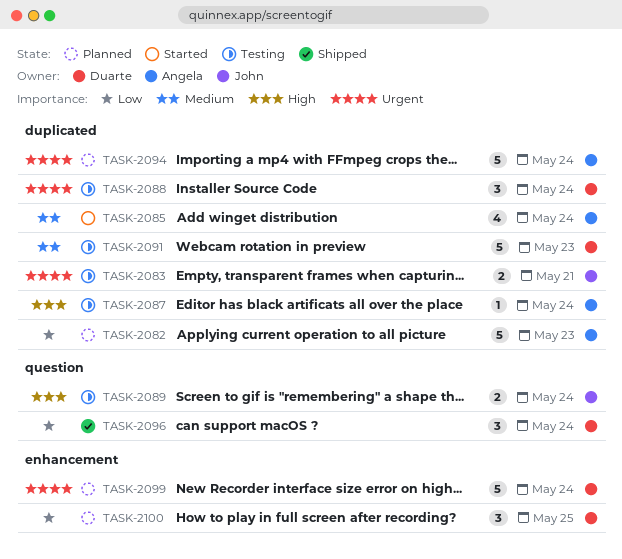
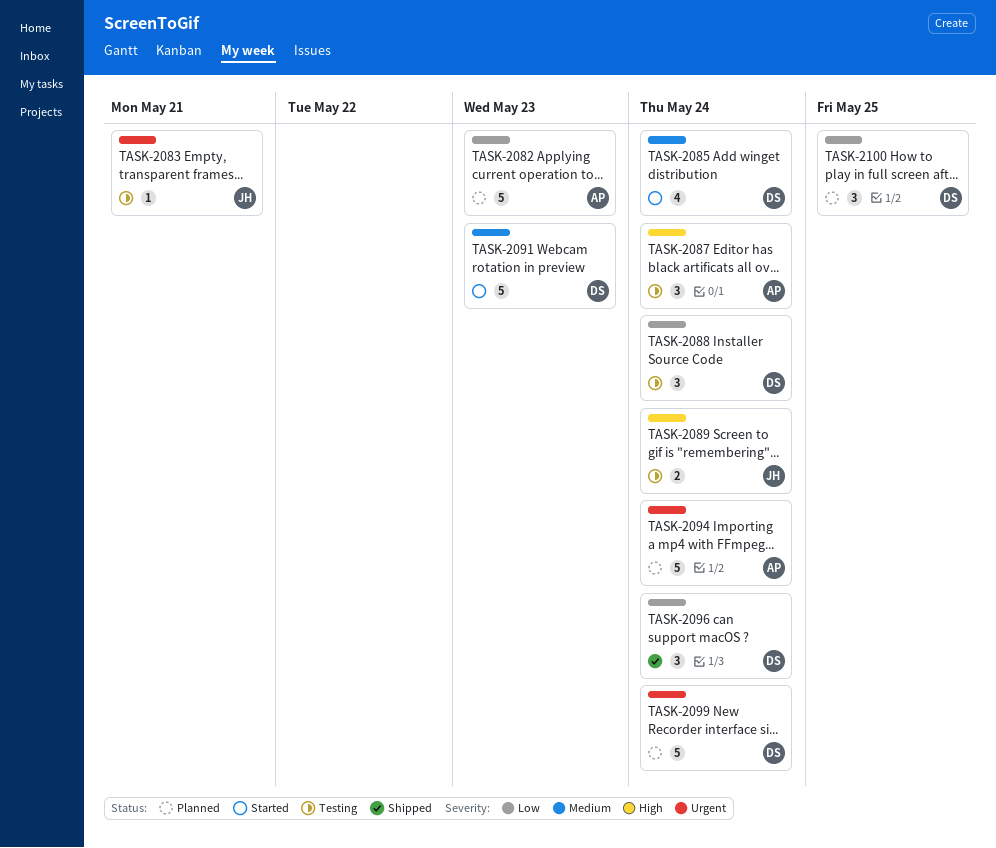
TASK-2083, estimate: 2 -> 1
TASK-2085, owner: Angela -> Duarte
TASK-2087, estimate: 1 -> 3
TASK-2088, priority: Urgent -> Low
TASK-2091, status: Testing -> Started

